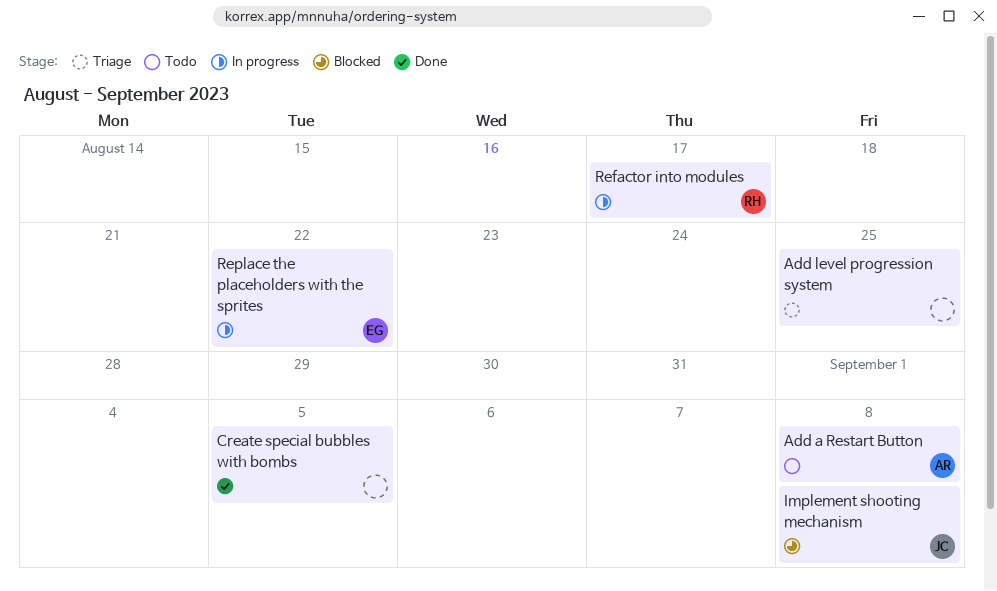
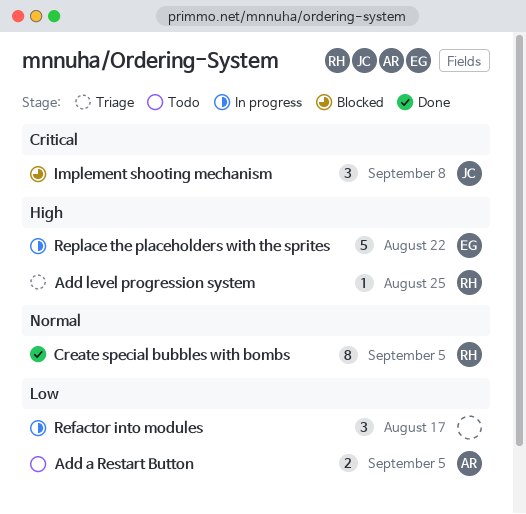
Add a Restart Button, due: Sep 8 -> Sep 5
Add level progression system, owner: none -> RH
Create special bubbles with bombs, owner: none -> RH
Refactor into modules, owner: RH -> none

